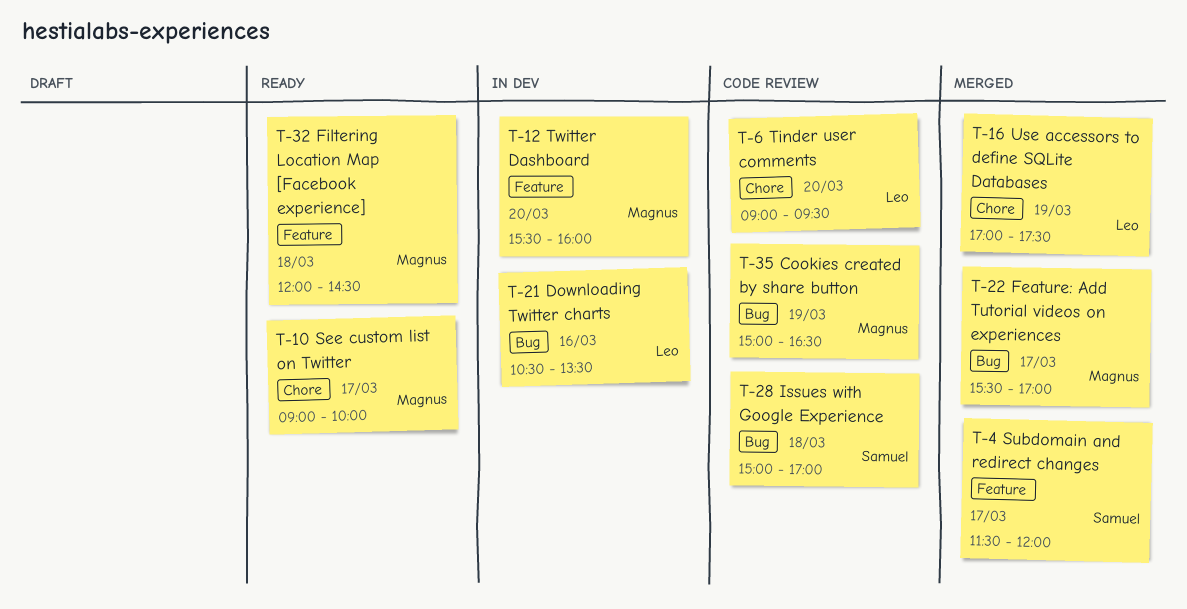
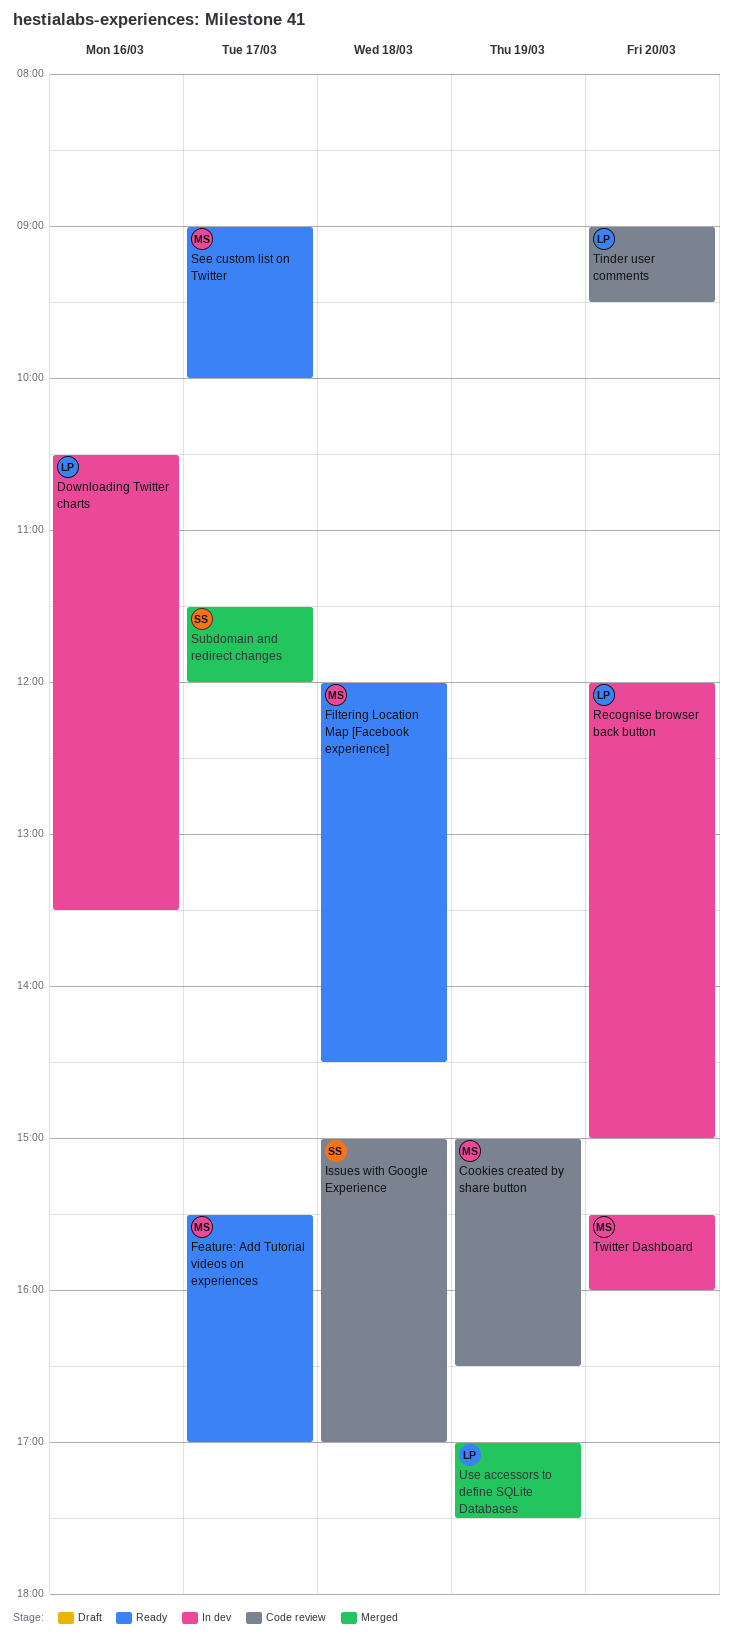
Feature: Add Tutorial videos on experiences, status: Merged -> Ready
Recognise browser back button: none -> present

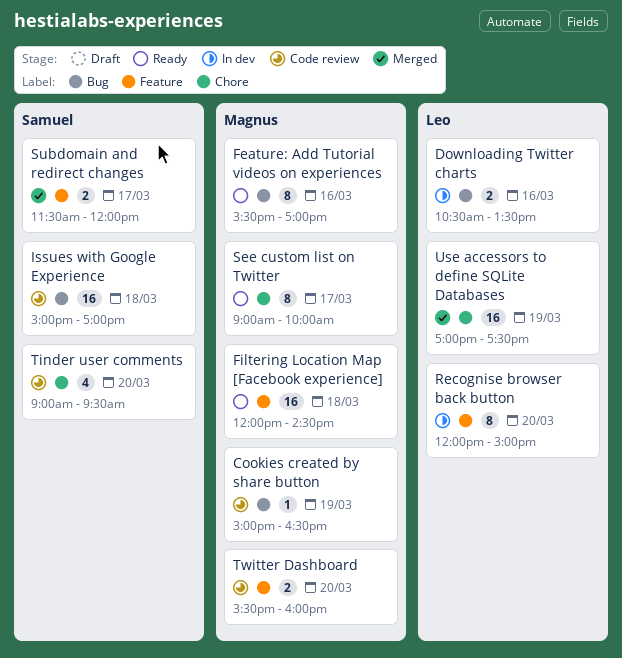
Feature: Add Tutorial videos on experiences, day: Mar 17 -> Mar 16
Tinder user comments, owner: Leo -> Samuel
Twitter Dashboard, status: In dev -> Code review

